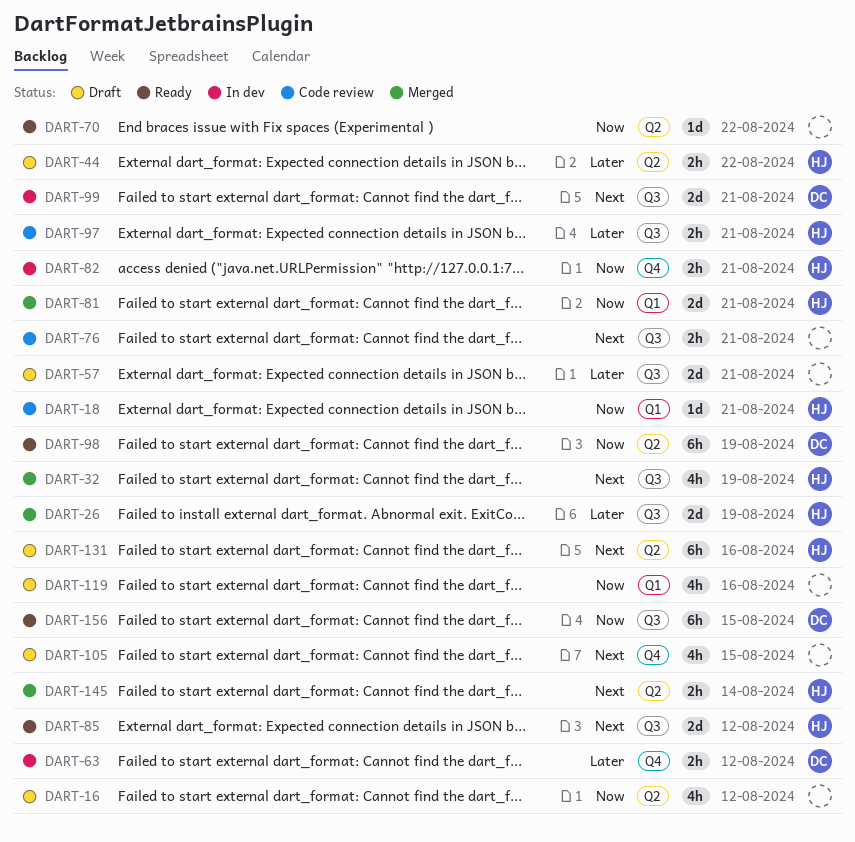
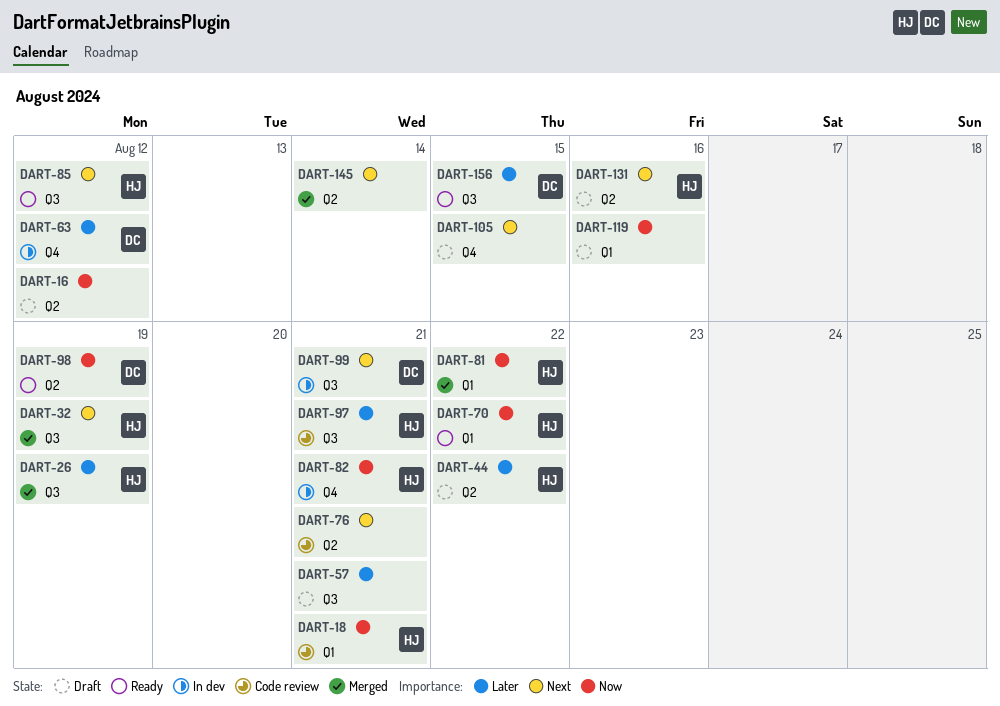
DART-70, owner: none -> HJ
DART-70, label: Q2 -> Q1
DART-76, label: Q3 -> Q2
DART-81, due: Aug 21 -> Aug 22
DART-145, owner: HJ -> none
DART-156, priority: Now -> Later

